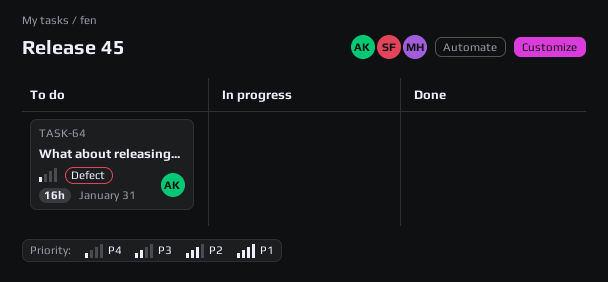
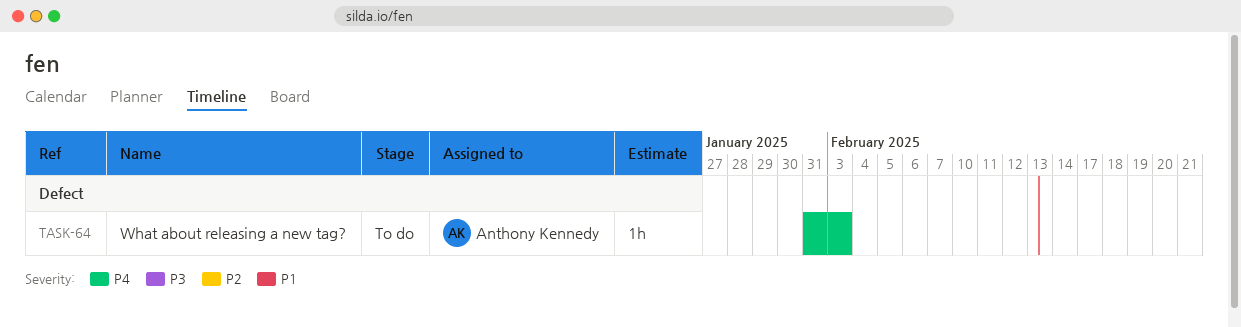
TASK-64, estimate: 16h -> 1h
TASK-64, due: Jan 31 -> Feb 3

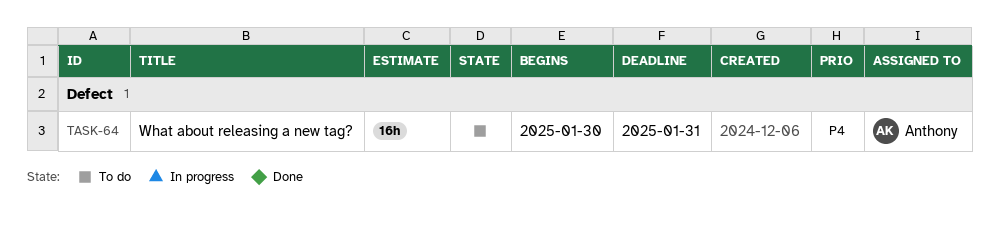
TASK-64, estimate: 1h -> 16h
TASK-64, start: Jan 31 -> Jan 30
TASK-64, due: Feb 3 -> Jan 31

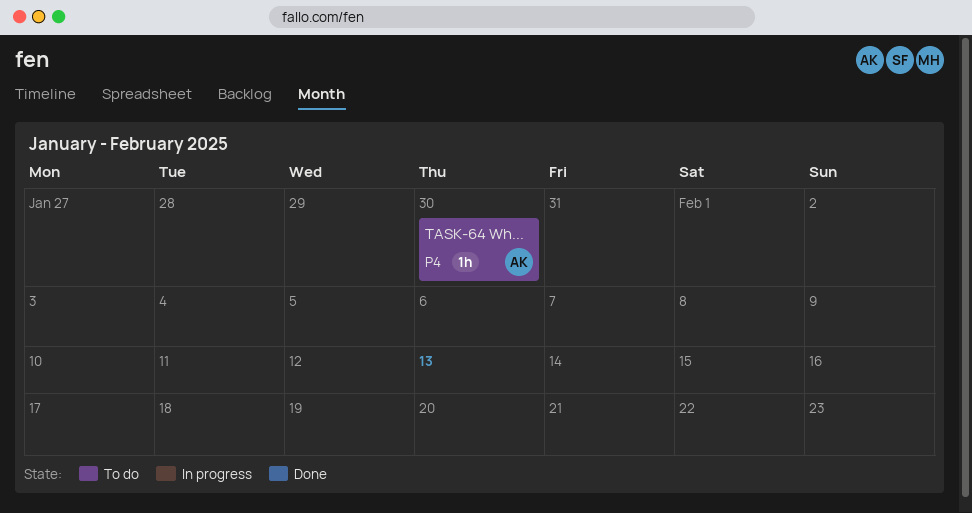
TASK-64, estimate: 16h -> 1h
TASK-64, due: Jan 31 -> Jan 30

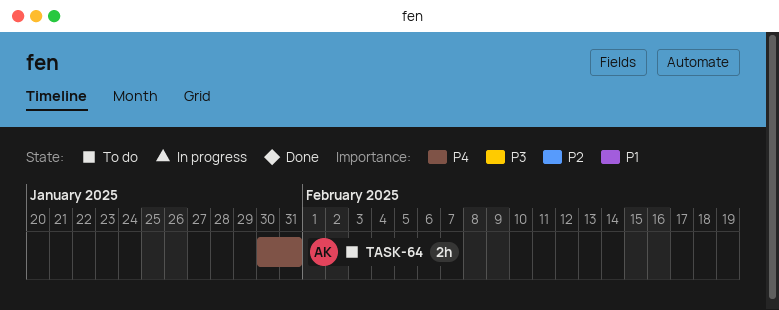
TASK-64, estimate: 1h -> 2h
TASK-64, due: Jan 30 -> Jan 31

